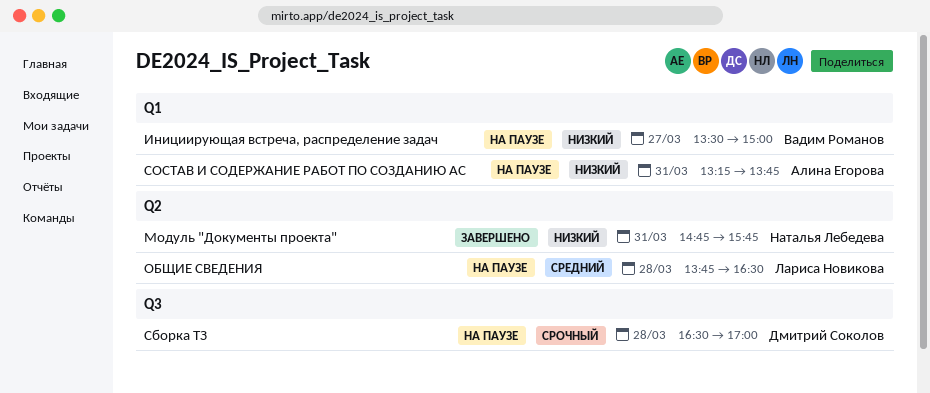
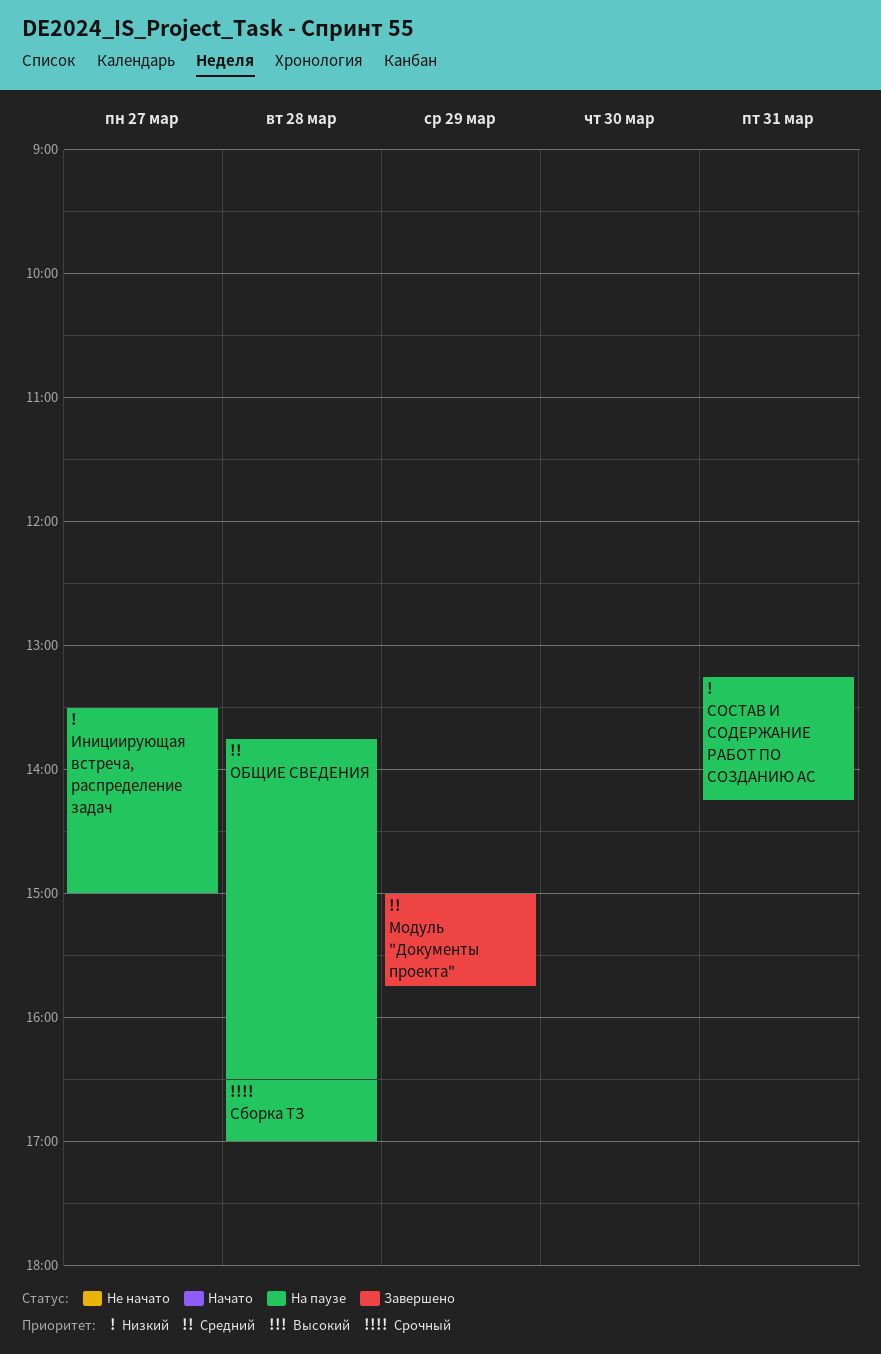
Модуль "Документы проекта", priority: Низкий -> Средний
Модуль "Документы проекта", day: Mar 31 -> Mar 29
Модуль "Документы проекта", begins: 14:45 -> 15:00
СОСТАВ И СОДЕРЖАНИЕ РАБОТ ПО СОЗДАНИЮ АС, ends: 13:45 -> 14:15

